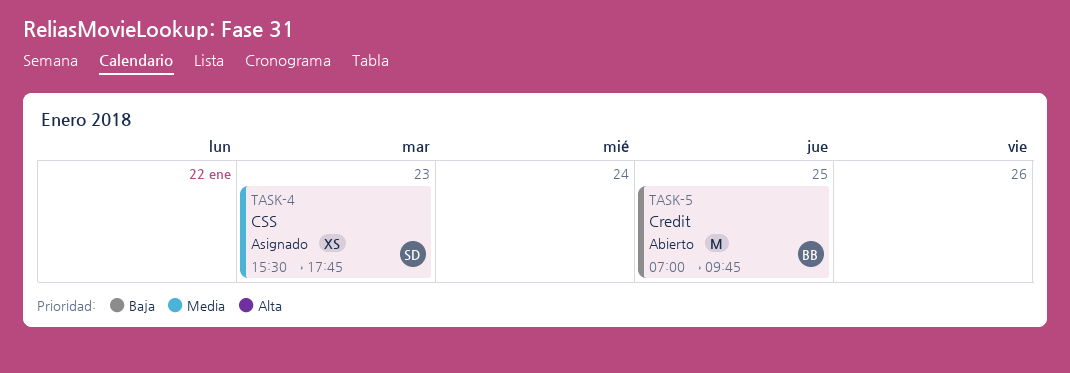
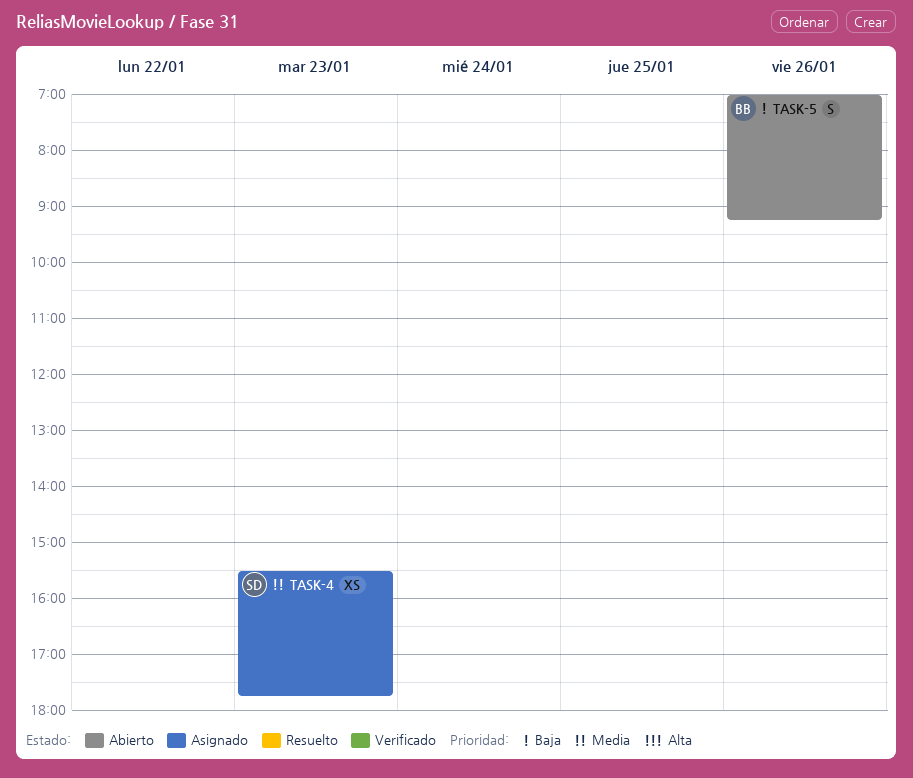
TASK-5, estimate: M -> S
TASK-5, day: Jan 25 -> Jan 26
TASK-5, ends: 09:45 -> 09:15

